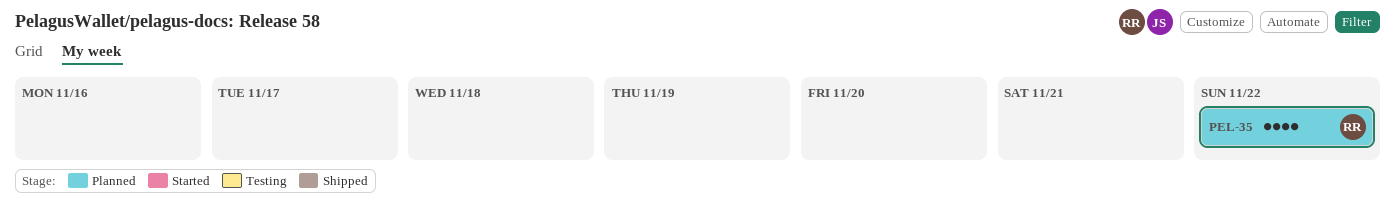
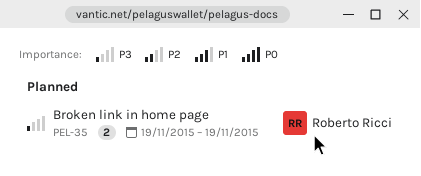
PEL-35, estimate: 4 -> 2
PEL-35, due: Nov 22 -> Nov 19

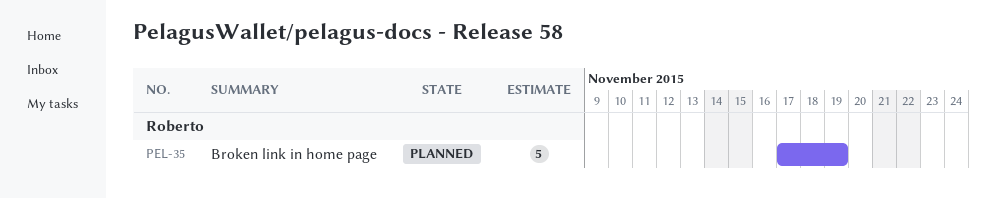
PEL-35, estimate: 2 -> 5
PEL-35, start: Nov 19 -> Nov 17

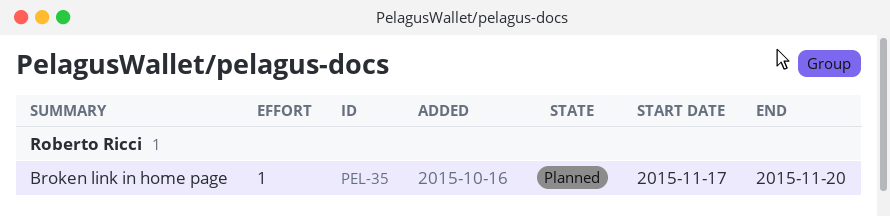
PEL-35, estimate: 5 -> 1
PEL-35, due: Nov 19 -> Nov 20

